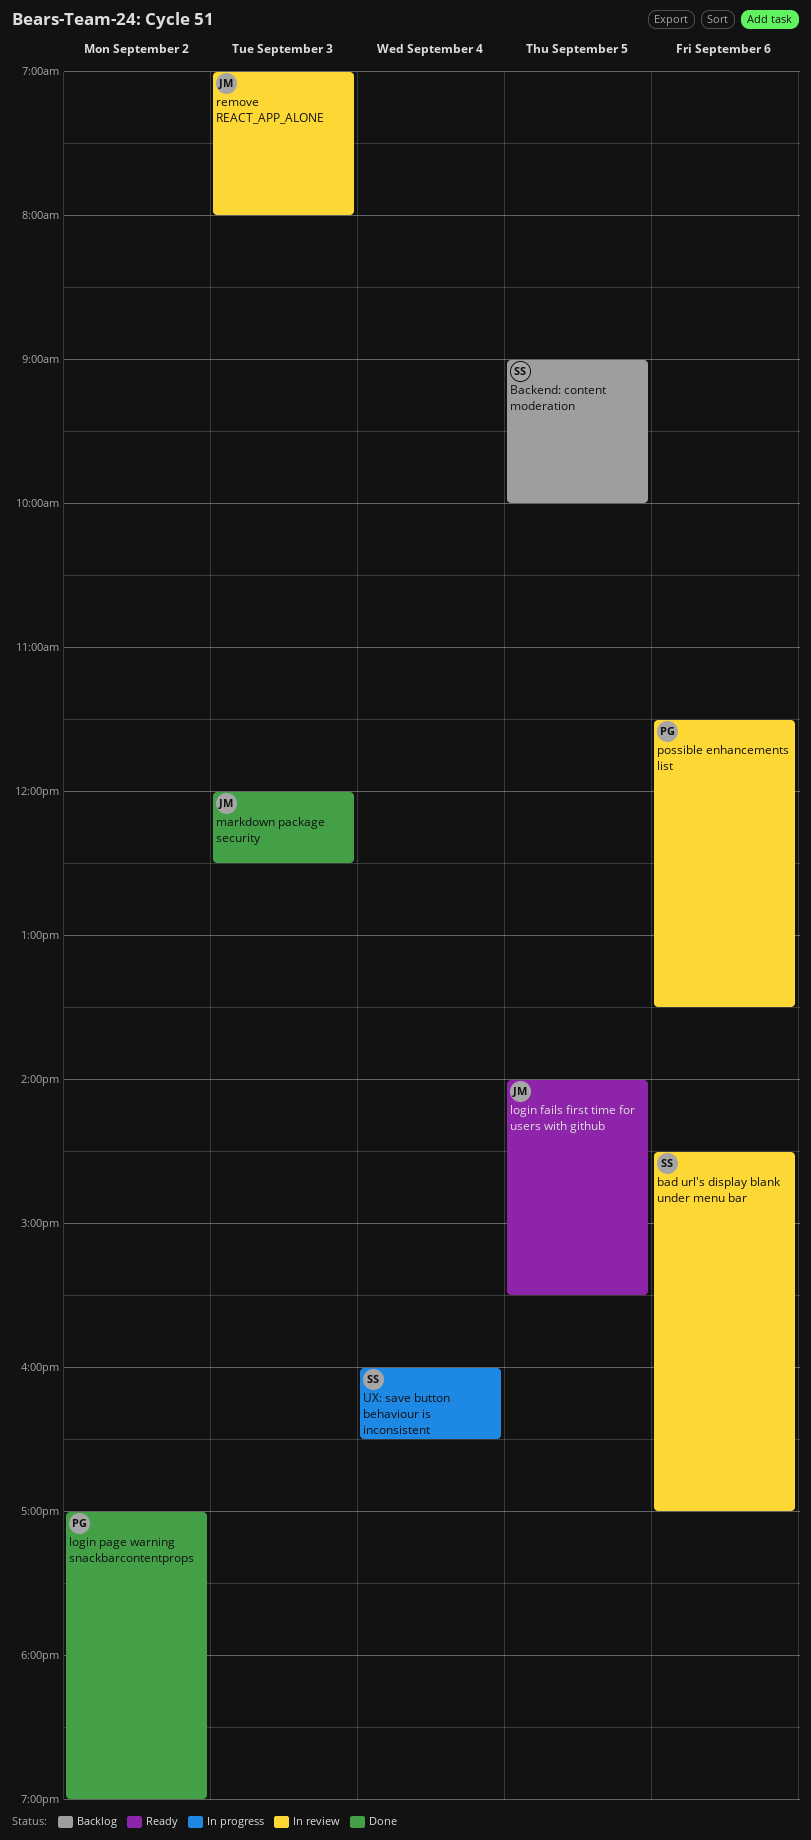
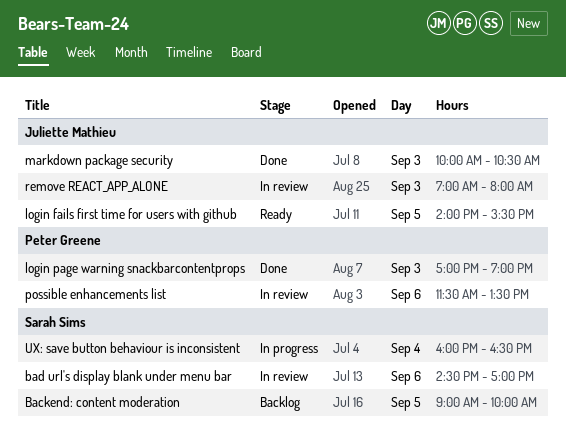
login page warning snackbarcontentprops, day: Sep 2 -> Sep 3
markdown package security, begins: 12:00 -> 10:00
markdown package security, ends: 12:30 -> 10:30

